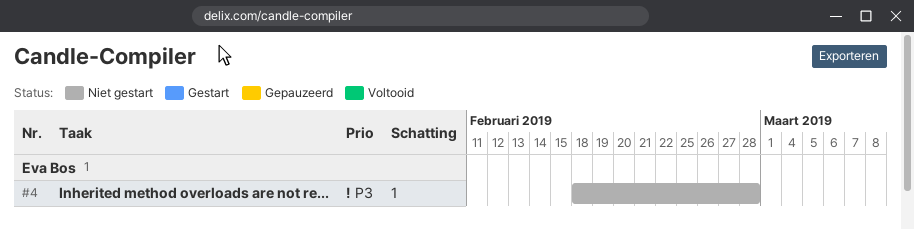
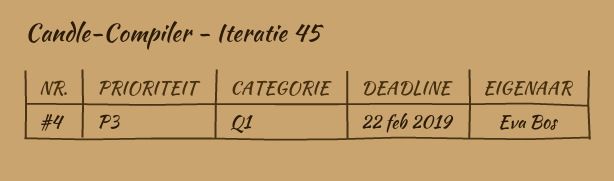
#4, due: Feb 28 -> Feb 22

